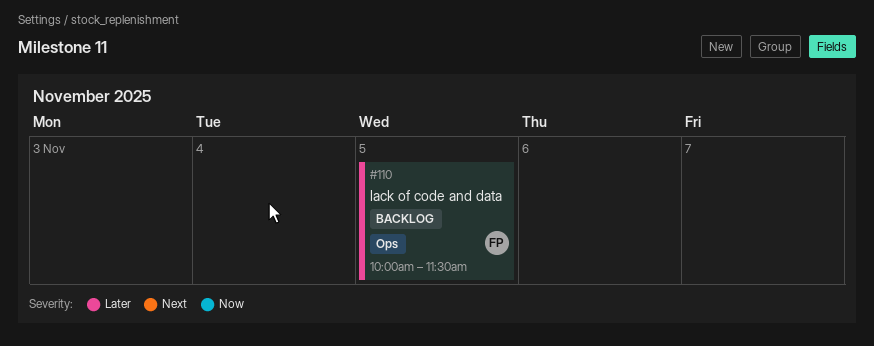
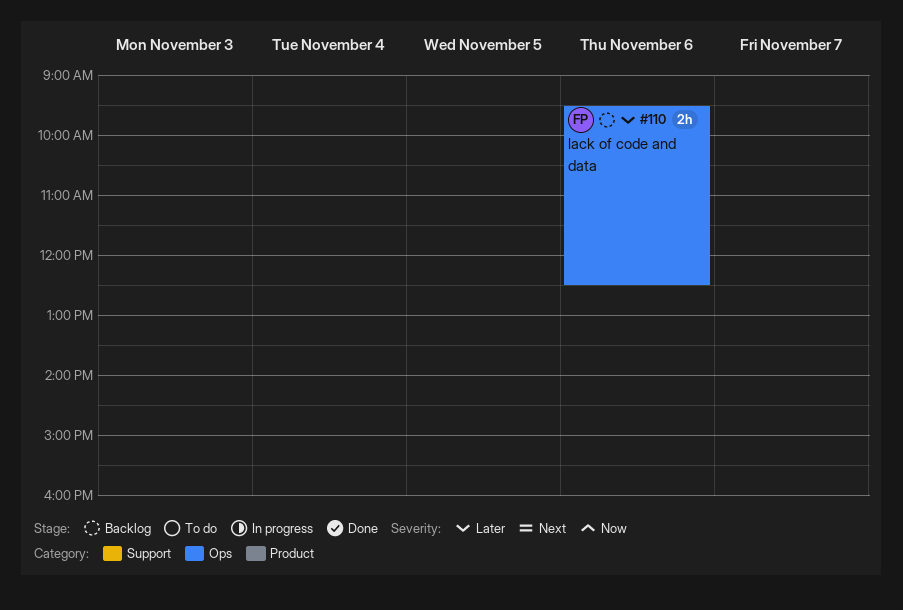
#110, day: Nov 5 -> Nov 6
#110, begins: 10:00 -> 09:30
#110, ends: 11:30 -> 12:30

